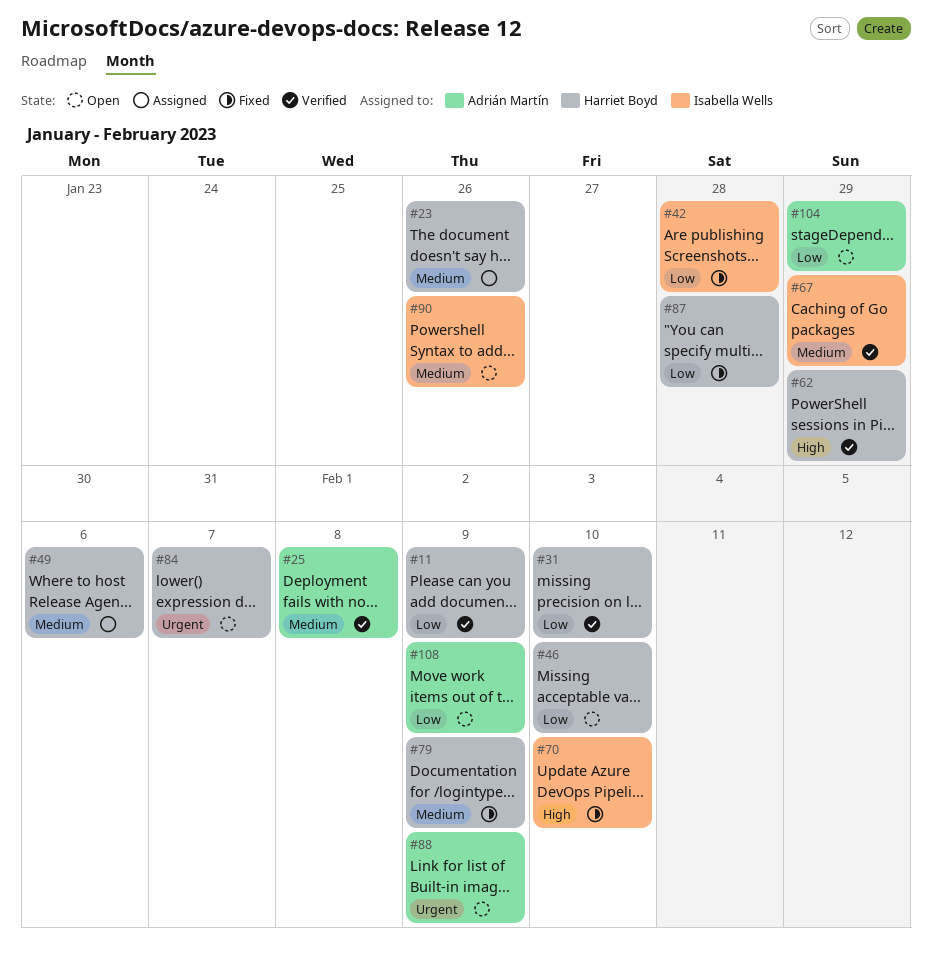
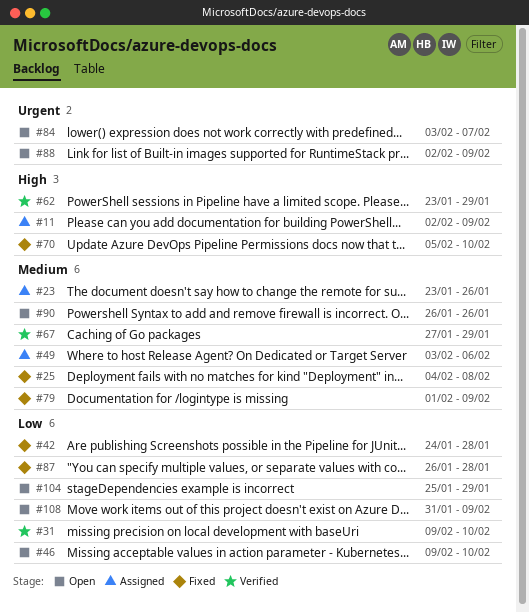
#11, status: Verified -> Assigned
#11, priority: Low -> High
#25, status: Verified -> Fixed

